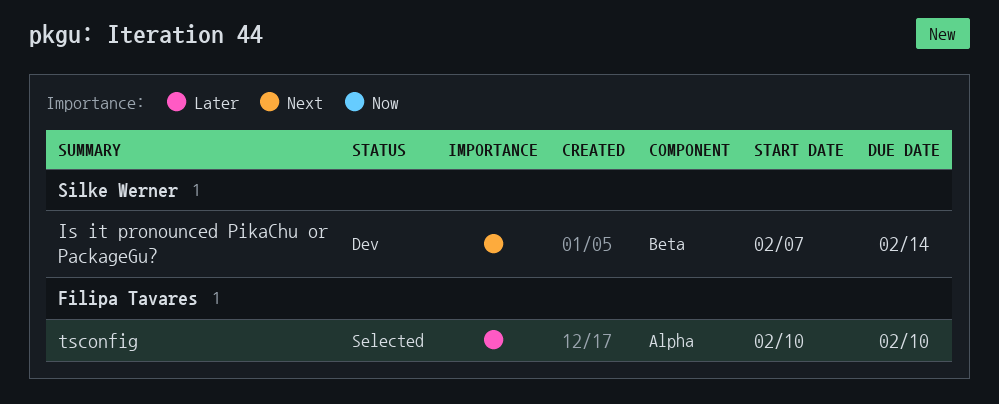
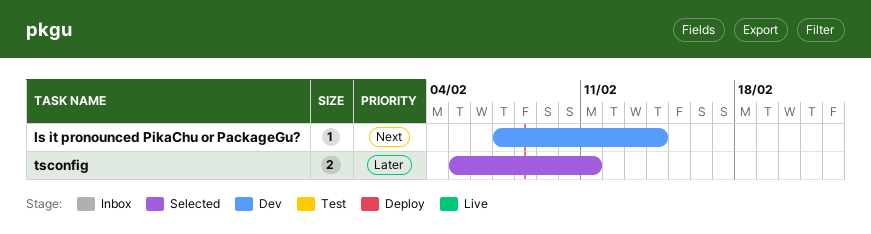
tsconfig, start: Feb 10 -> Feb 5
tsconfig, due: Feb 10 -> Feb 11

